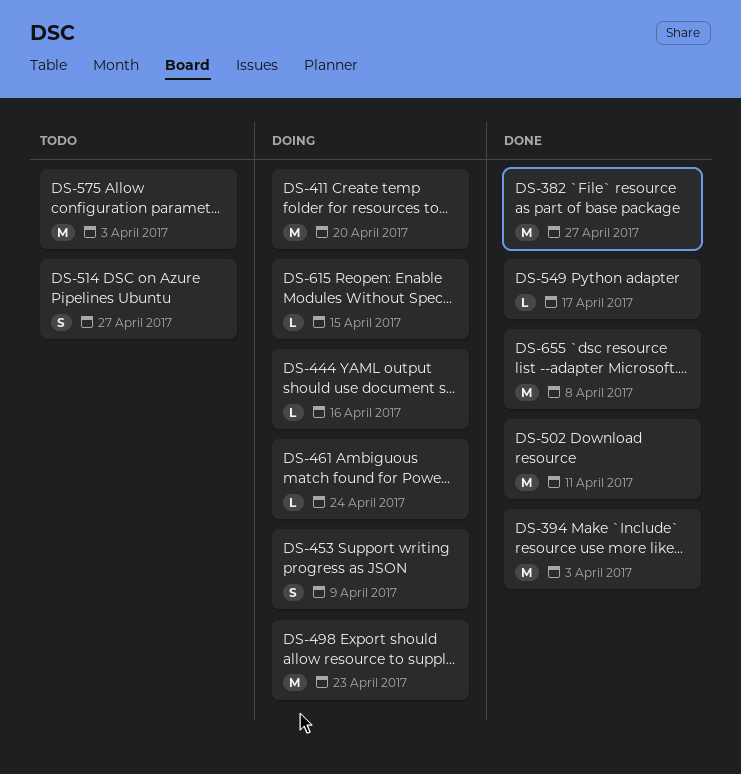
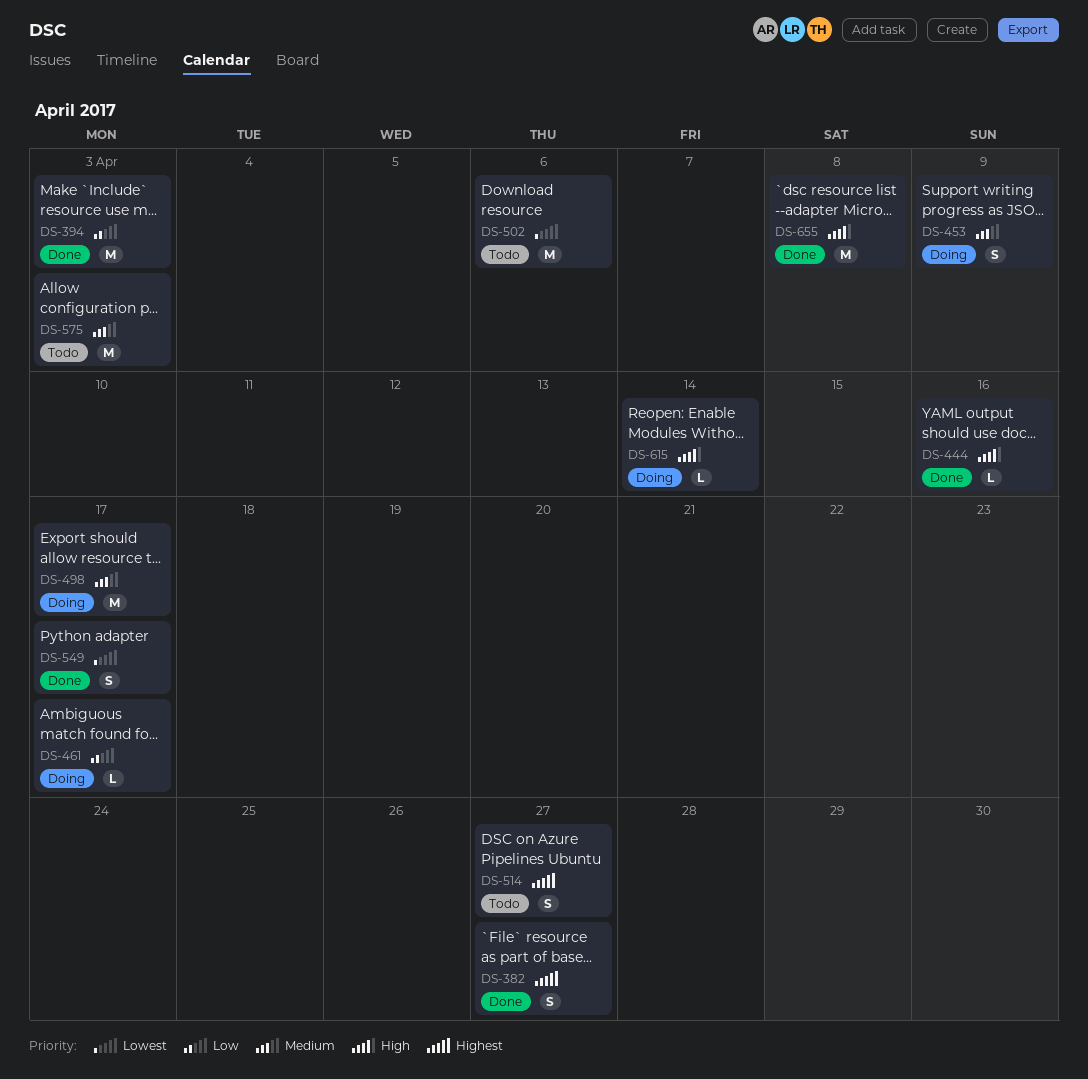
DS-382, estimate: M -> S
DS-411: present -> none
DS-444, status: Doing -> Done
DS-461, due: Apr 24 -> Apr 17
DS-498, due: Apr 23 -> Apr 17
DS-502, status: Done -> Todo
DS-502, due: Apr 11 -> Apr 6
DS-549, estimate: L -> S
DS-615, due: Apr 15 -> Apr 14

